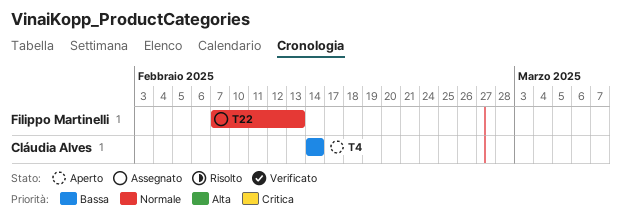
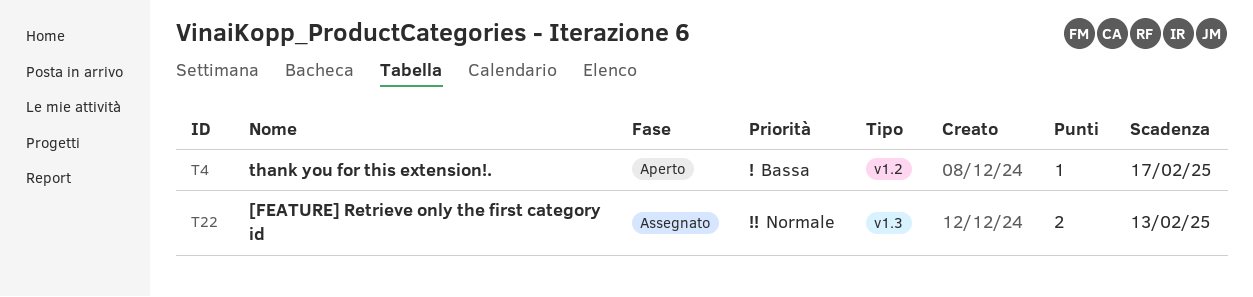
T4, due: Feb 14 -> Feb 17

